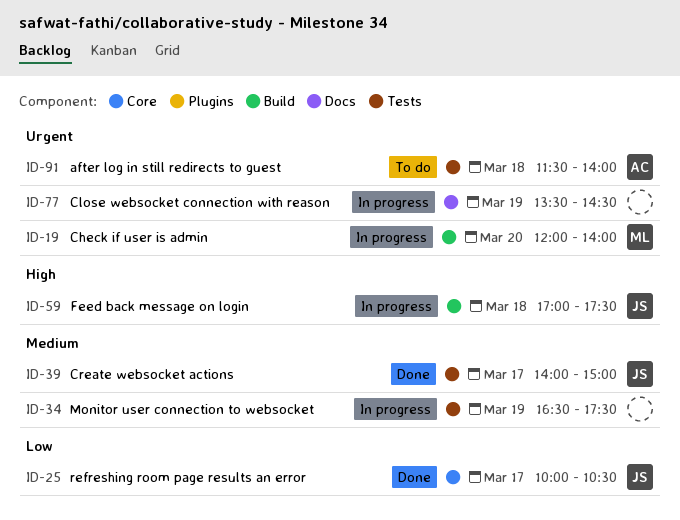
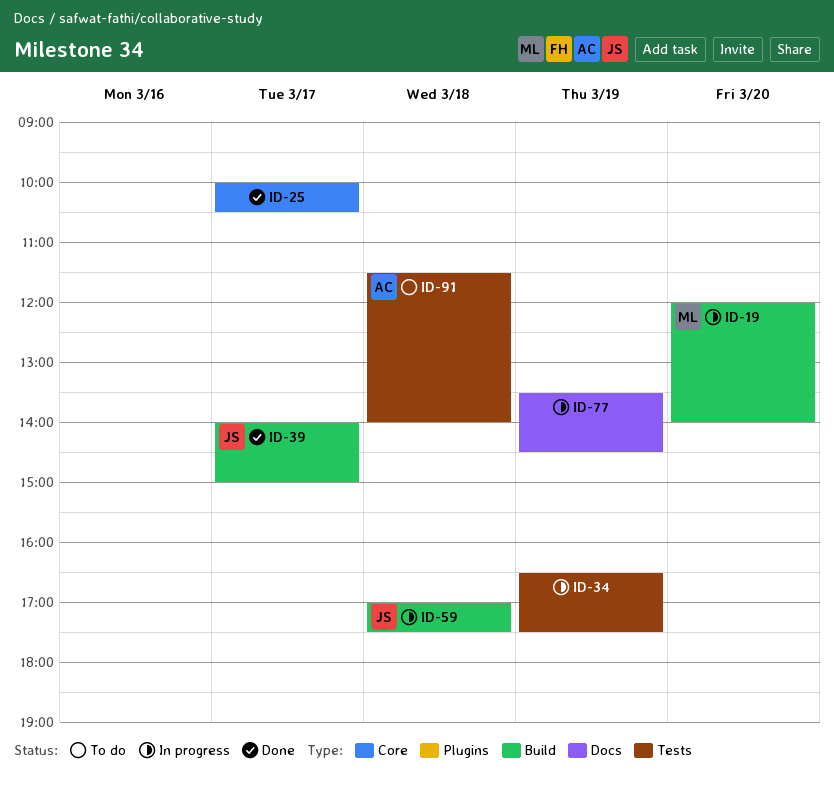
ID-25, owner: JS -> none
ID-39, label: Tests -> Build

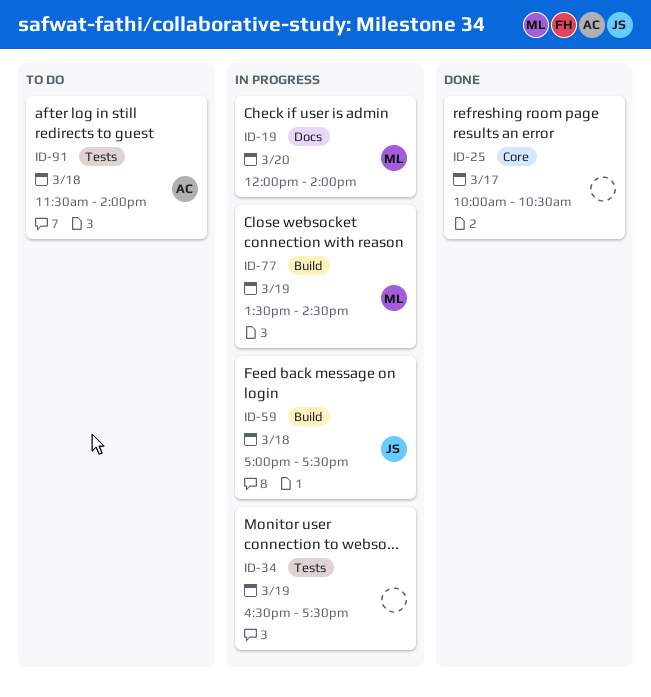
ID-19, label: Build -> Docs
ID-39: present -> none
ID-77, owner: none -> ML
ID-77, label: Docs -> Build

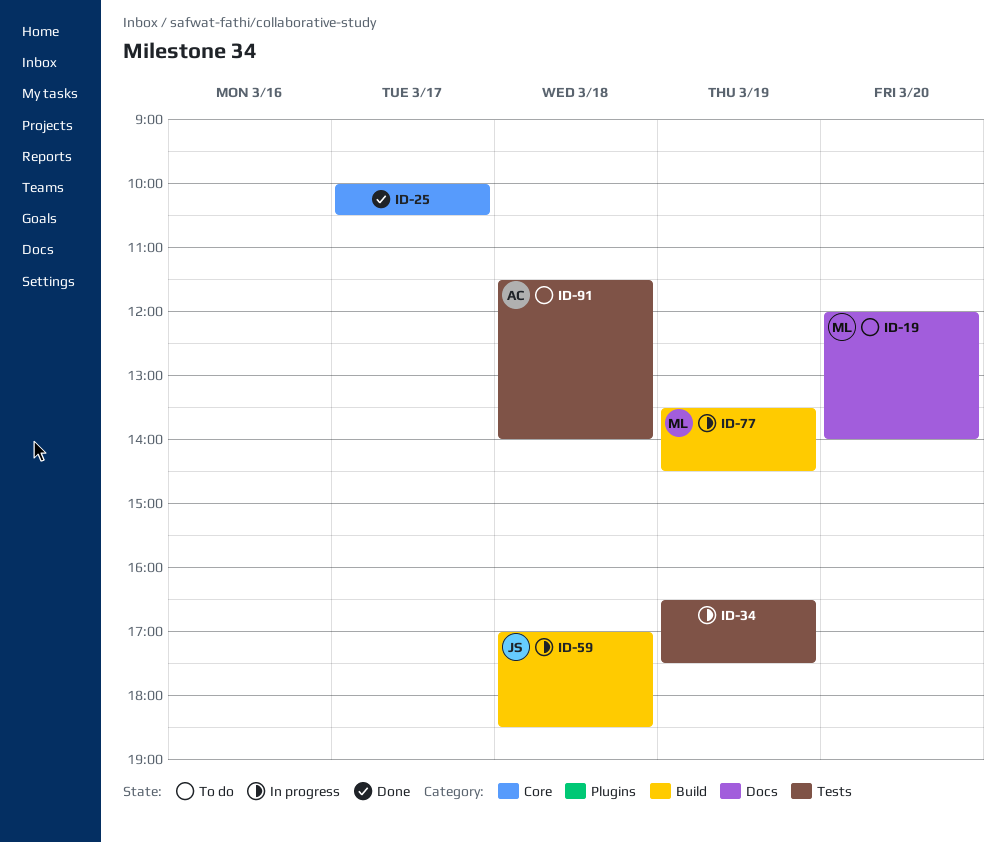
ID-19, status: In progress -> To do
ID-59, ends: 17:30 -> 18:30

